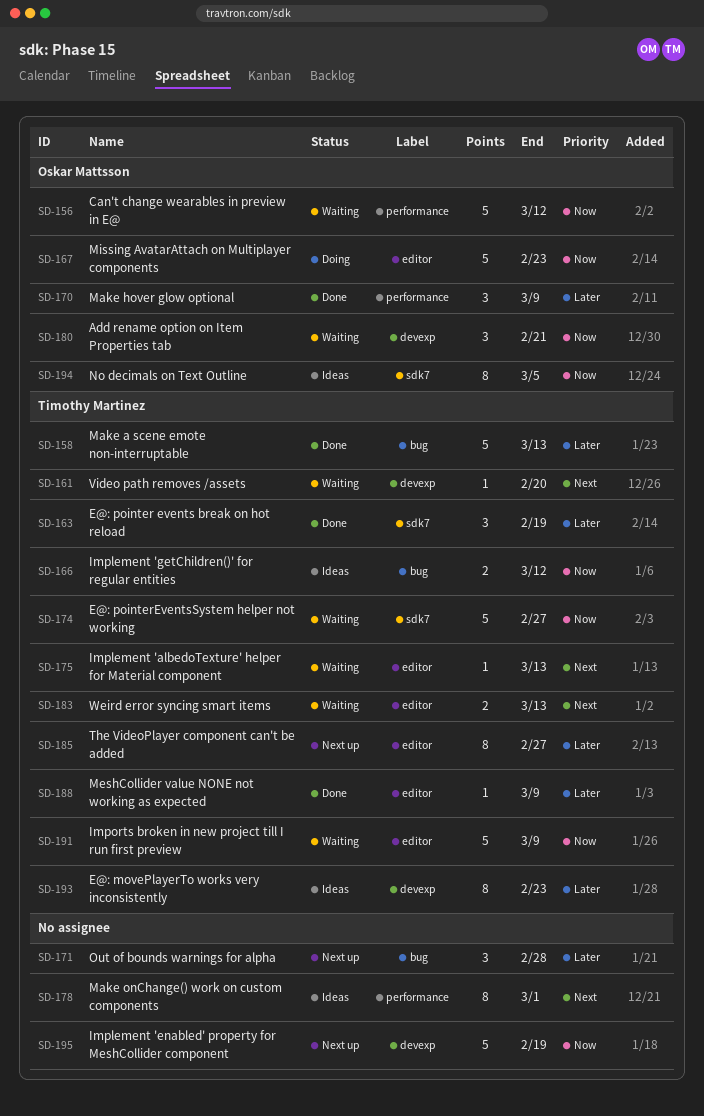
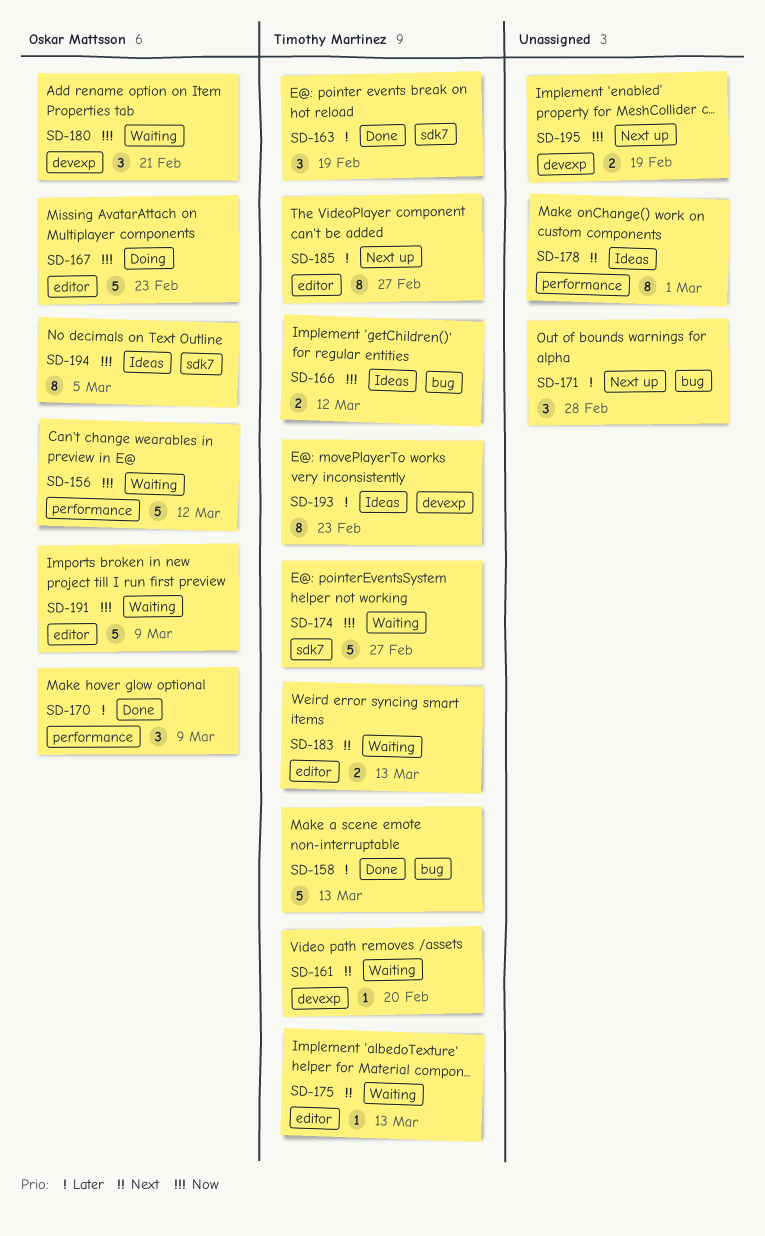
SD-188: present -> none
SD-191, owner: Timothy Martinez -> Oskar Mattsson
SD-195, estimate: 5 -> 2

